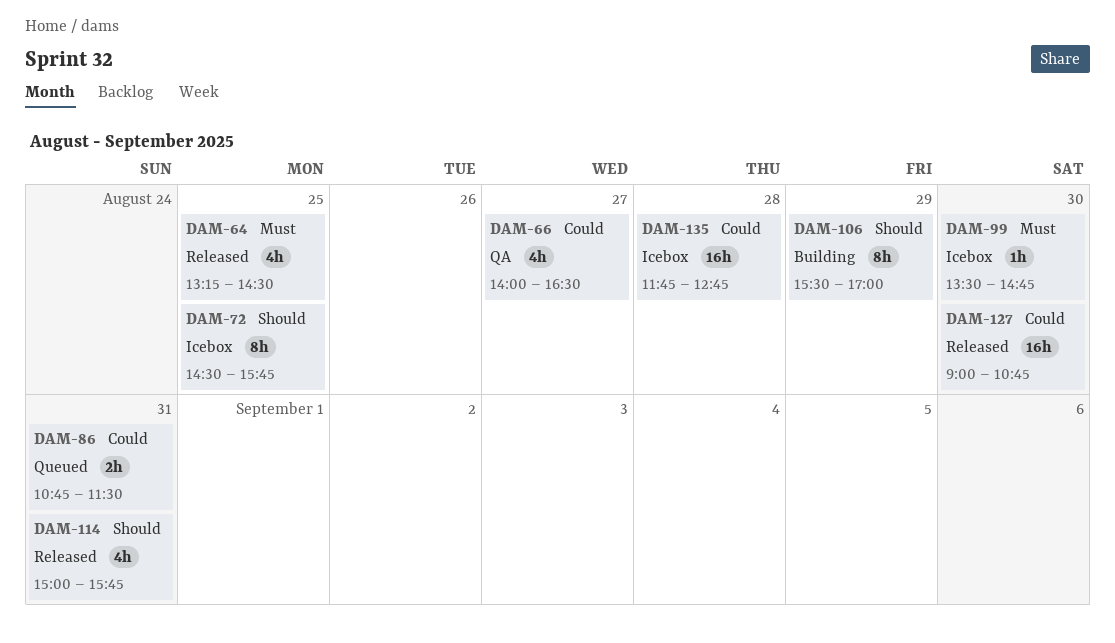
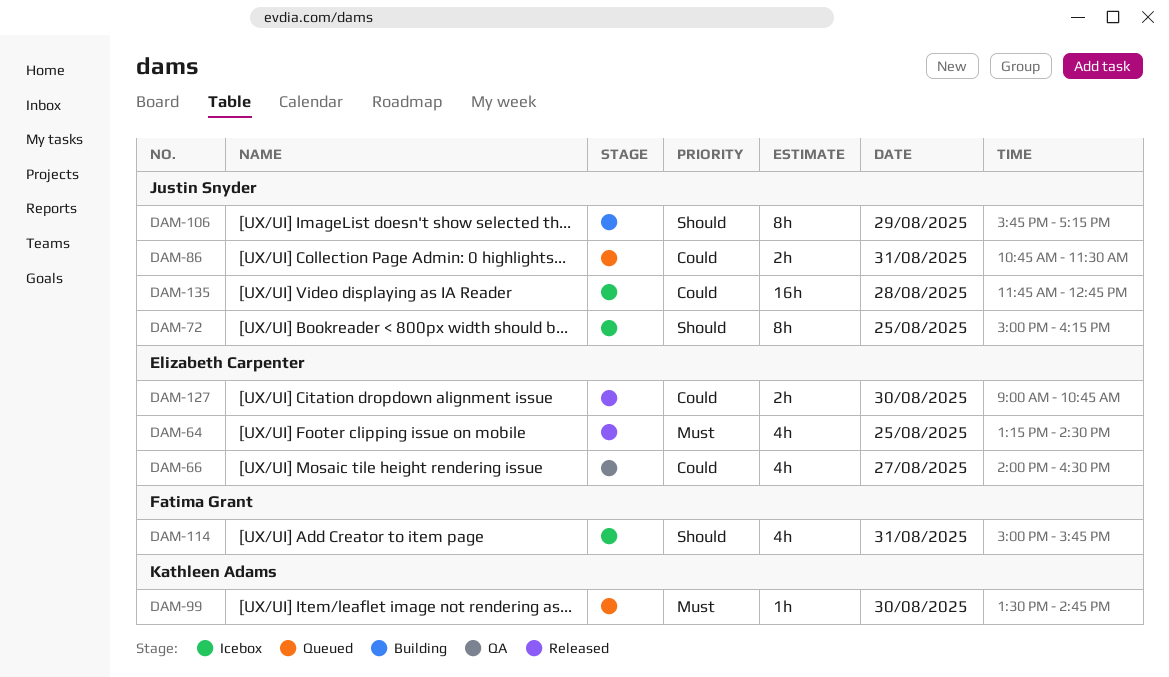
DAM-72, begins: 14:30 -> 15:00
DAM-72, ends: 15:45 -> 16:15
DAM-99, status: Icebox -> Queued
DAM-106, begins: 15:30 -> 15:45
DAM-106, ends: 17:00 -> 17:15
DAM-114, status: Released -> Icebox
DAM-127, estimate: 16h -> 2h

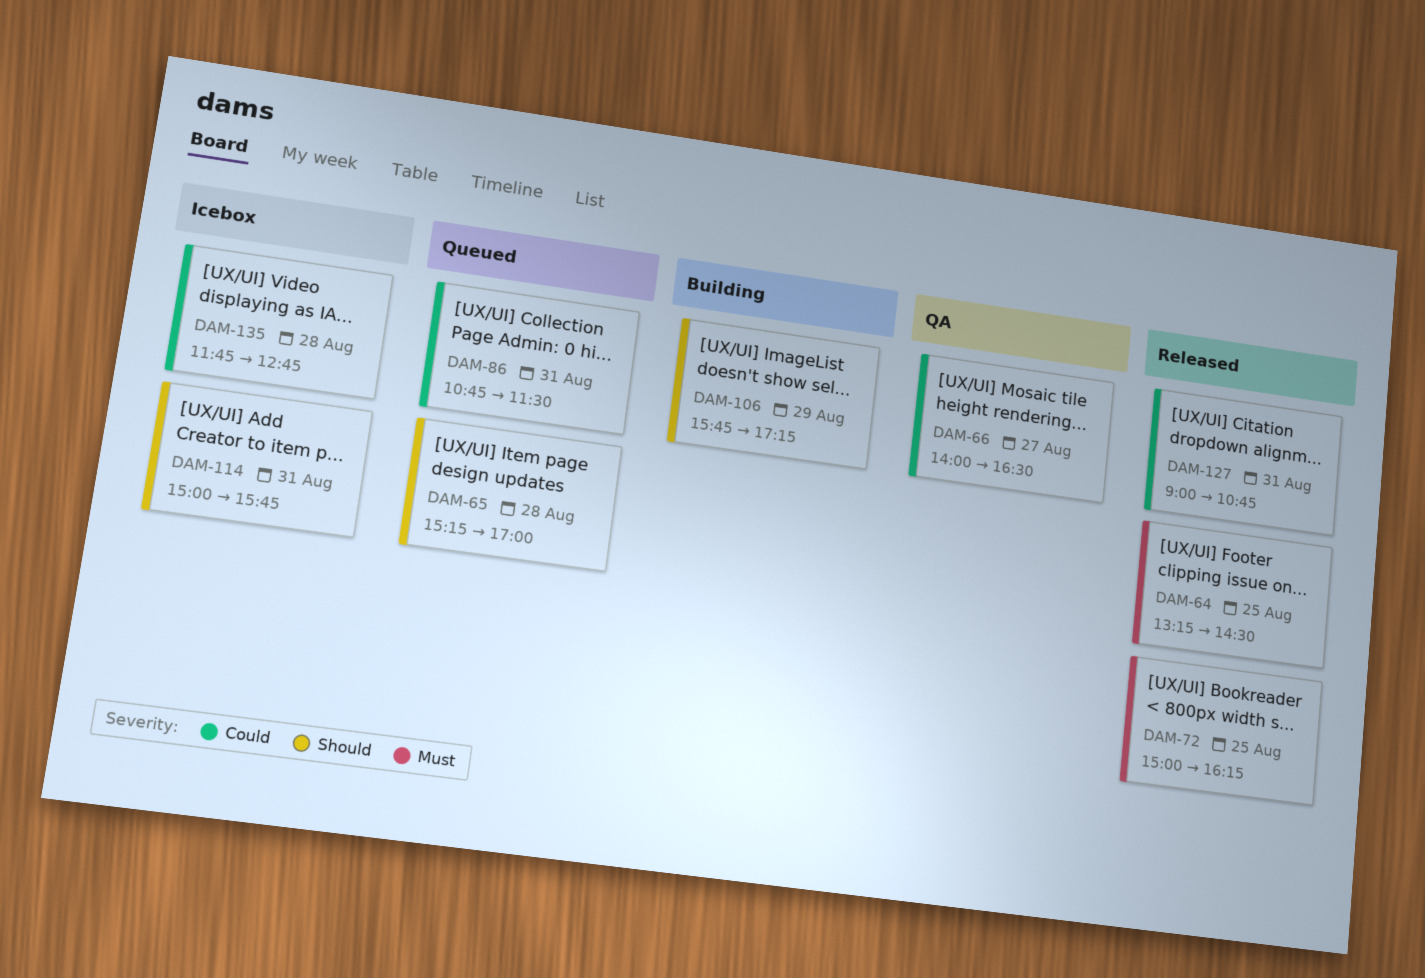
DAM-65: none -> present
DAM-72, status: Icebox -> Released
DAM-72, priority: Should -> Must
DAM-99: present -> none
DAM-127, day: Aug 30 -> Aug 31

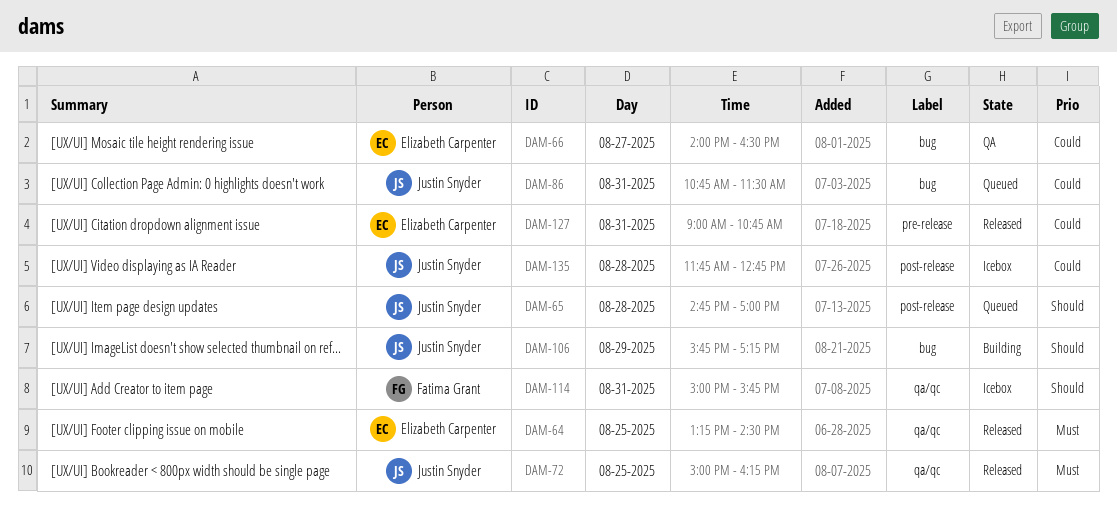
DAM-65, begins: 15:15 -> 14:45

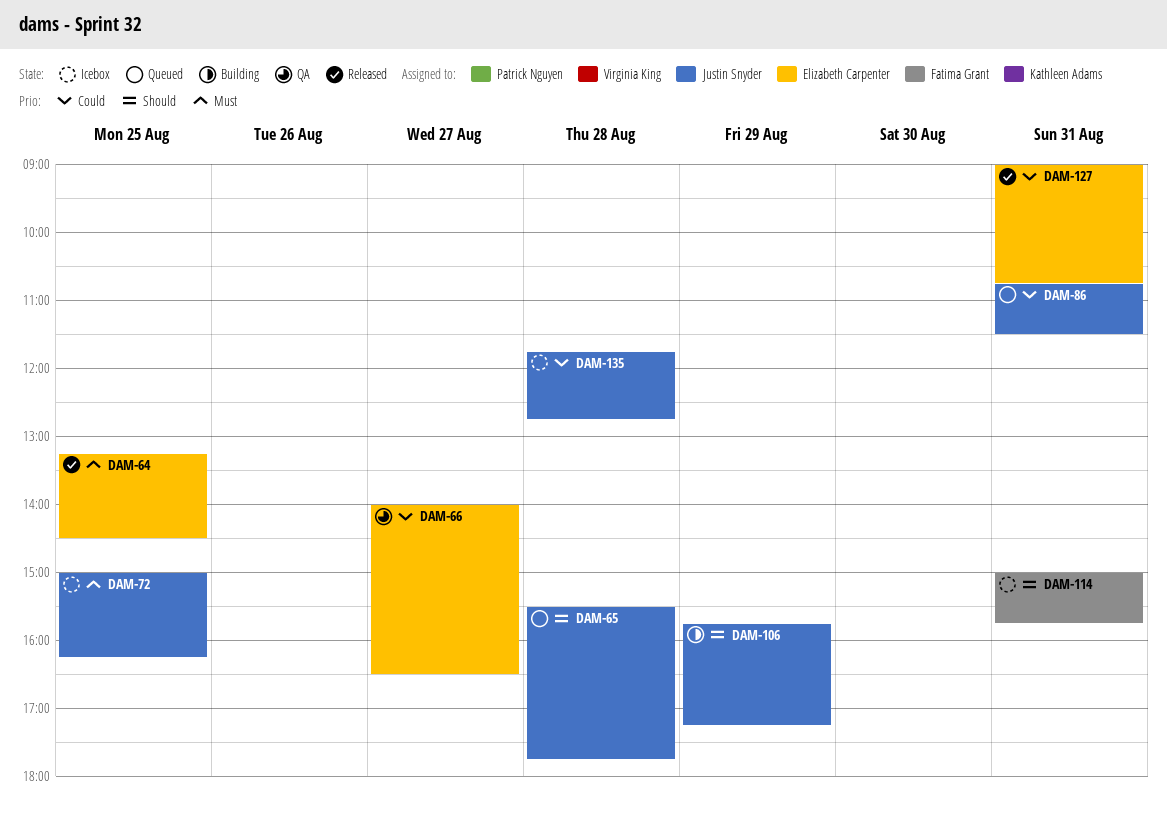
DAM-65, begins: 14:45 -> 15:30
DAM-65, ends: 17:00 -> 17:45
DAM-72, status: Released -> Icebox

